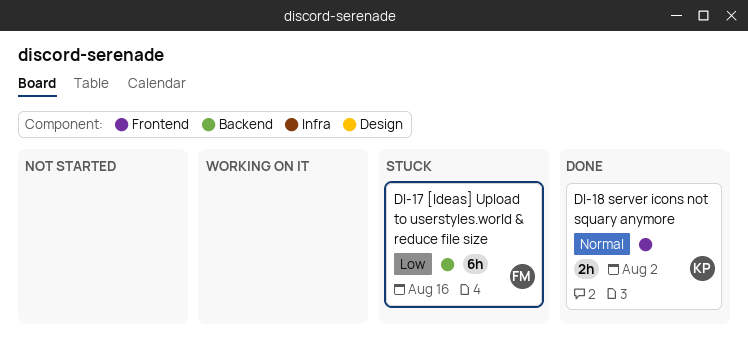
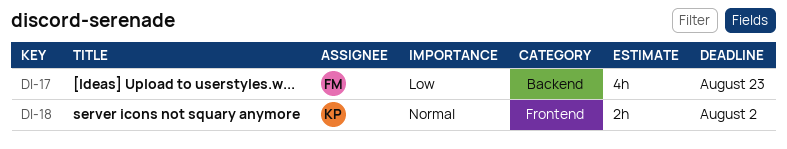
DI-17, estimate: 6h -> 4h
DI-17, due: Aug 16 -> Aug 23

